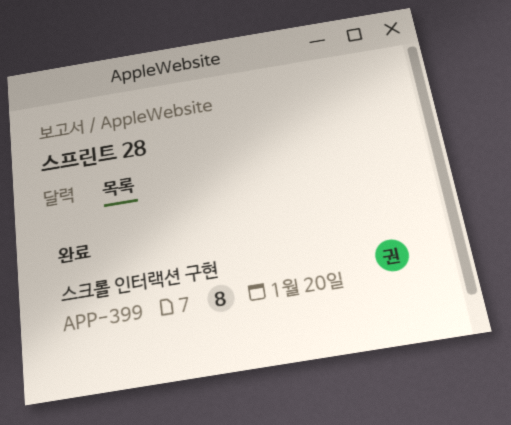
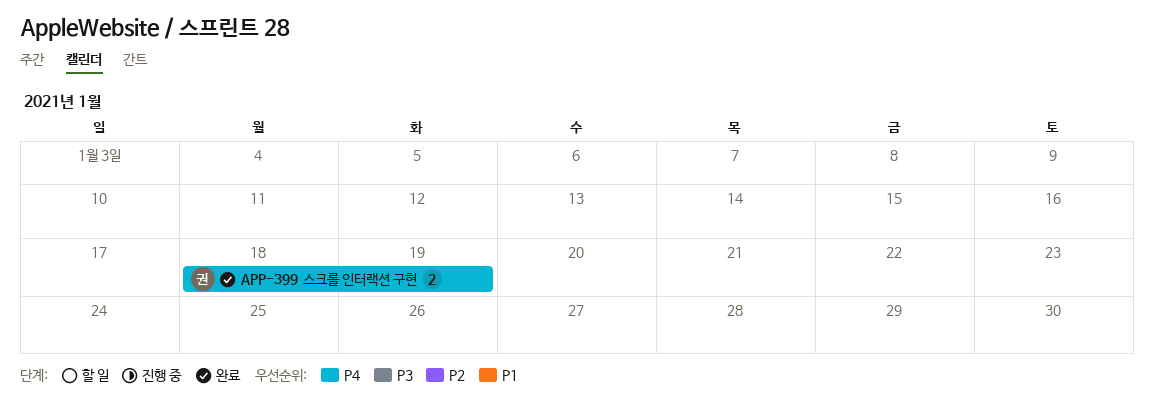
APP-399, estimate: 8 -> 2
APP-399, due: Jan 20 -> Jan 19

